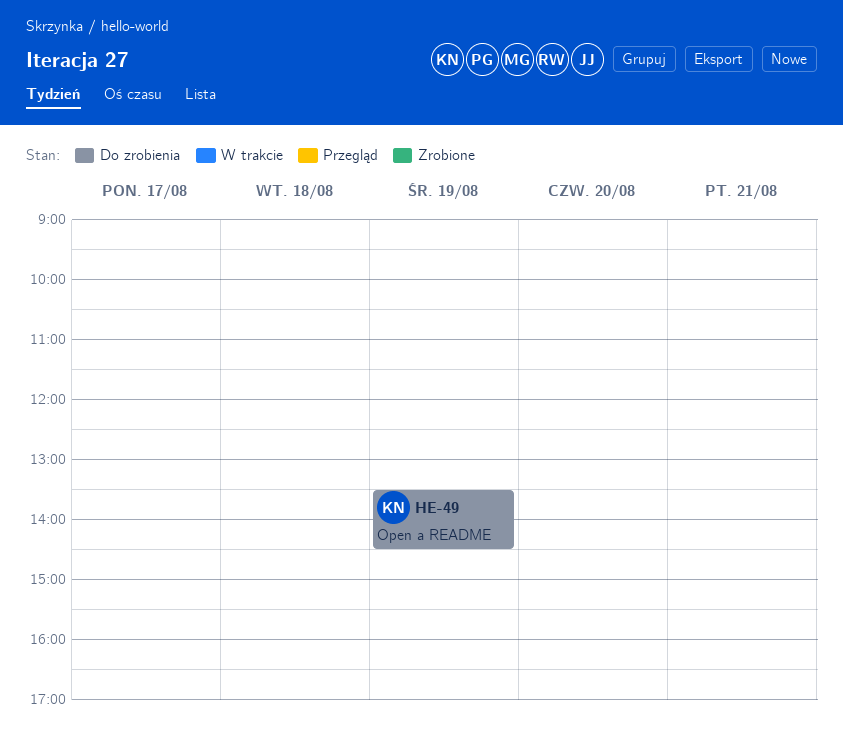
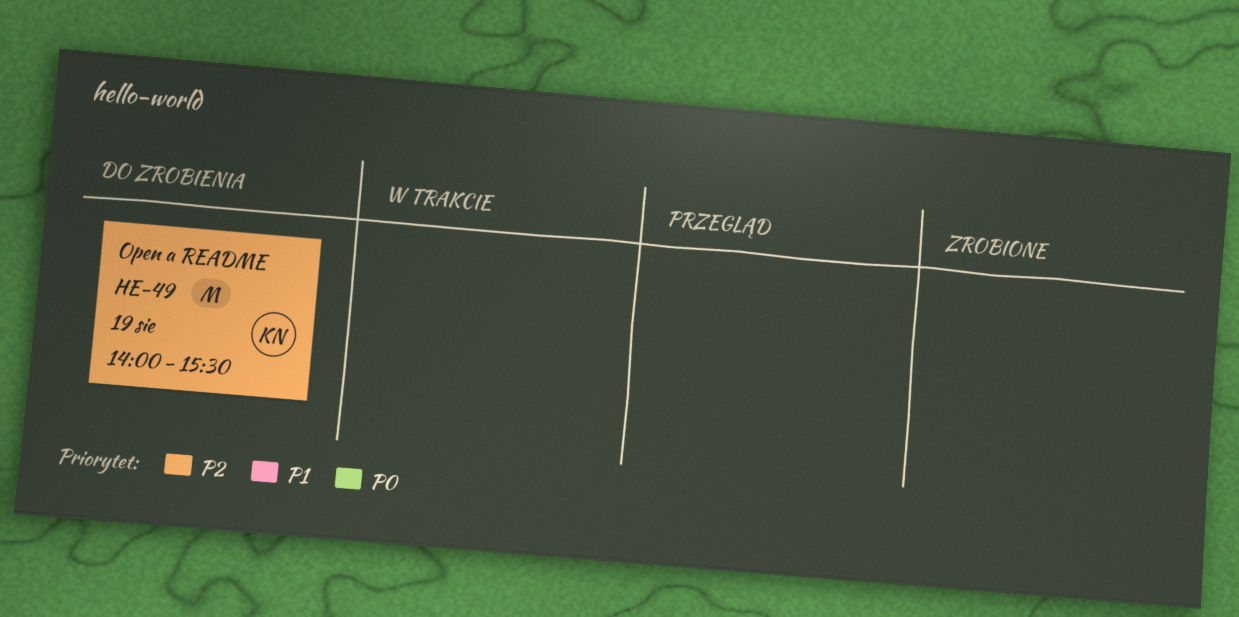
HE-49, begins: 13:30 -> 14:00
HE-49, ends: 14:30 -> 15:30

